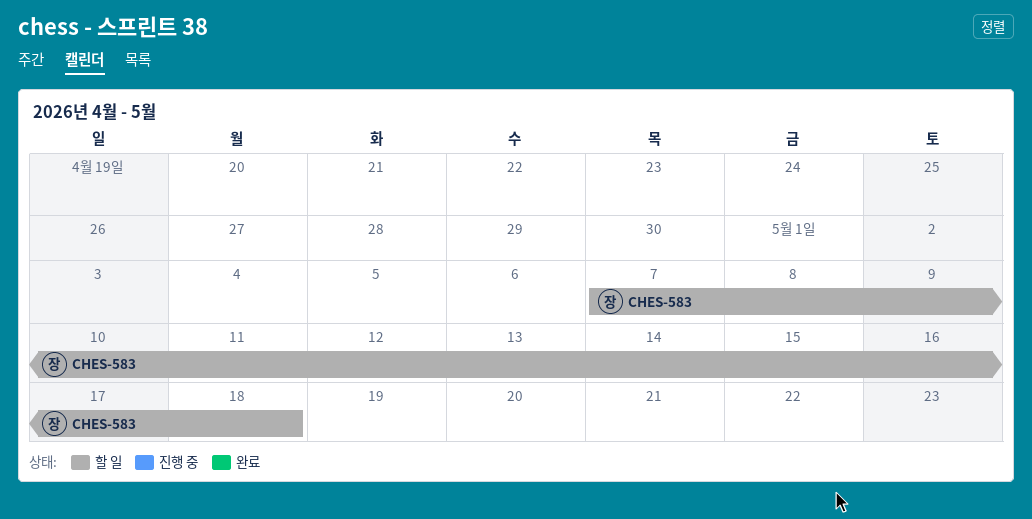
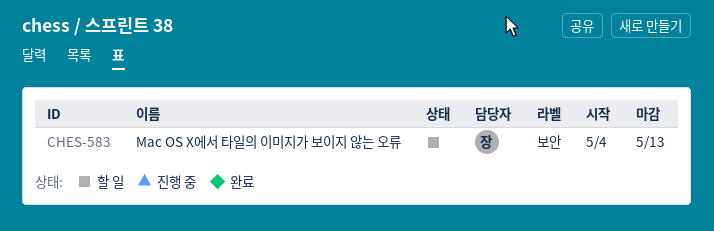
CHES-583, start: May 7 -> May 4
CHES-583, due: May 18 -> May 13

